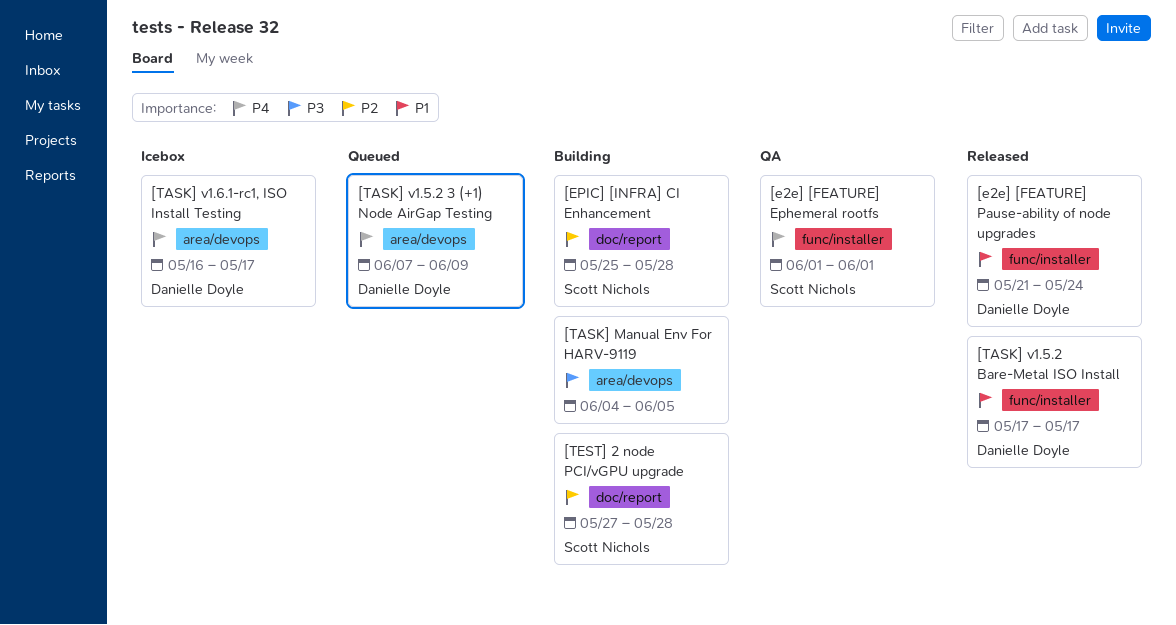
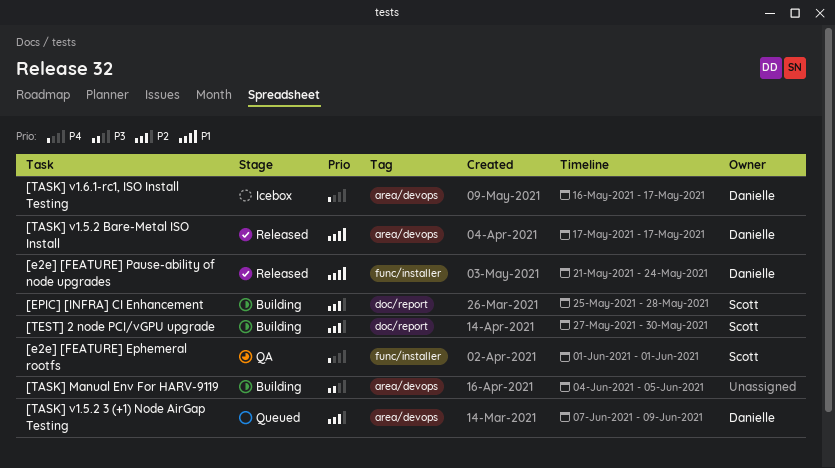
[TASK] v1.5.2 3 (+1) Node AirGap Testing, priority: P4 -> P2
[TASK] v1.5.2 Bare-Metal ISO Install, label: func/installer -> area/devops
[TEST] 2 node PCI/vGPU upgrade, due: May 28 -> May 30

